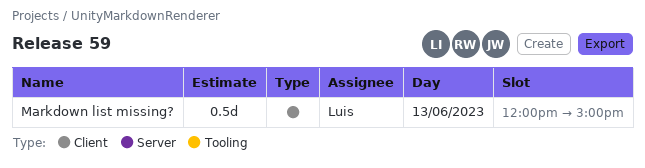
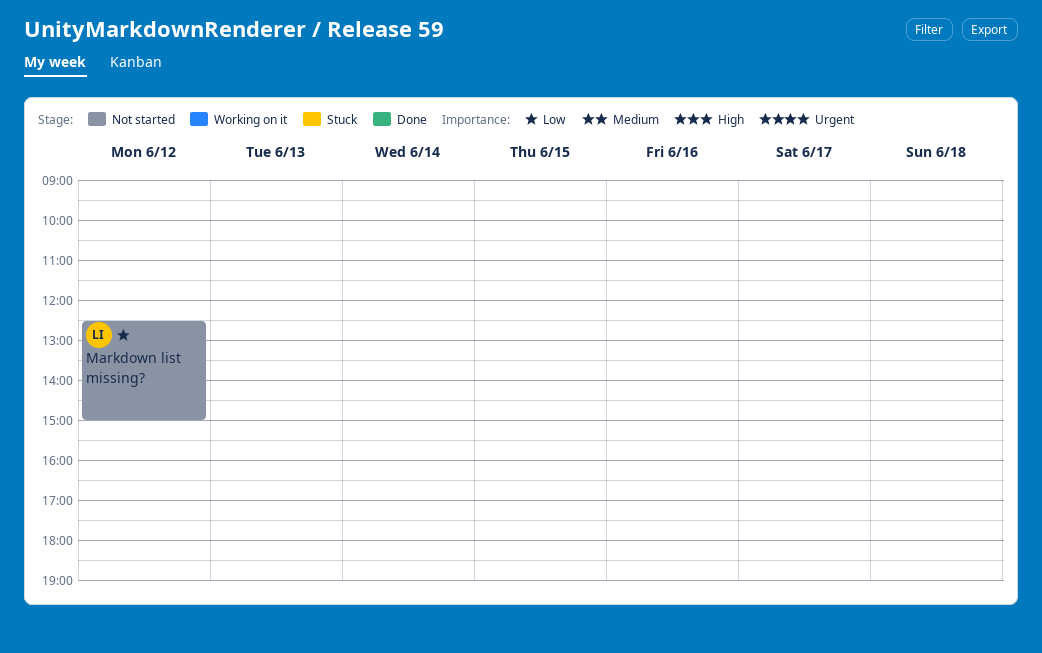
Markdown list missing?, day: Jun 13 -> Jun 12
Markdown list missing?, begins: 12:00 -> 12:30

